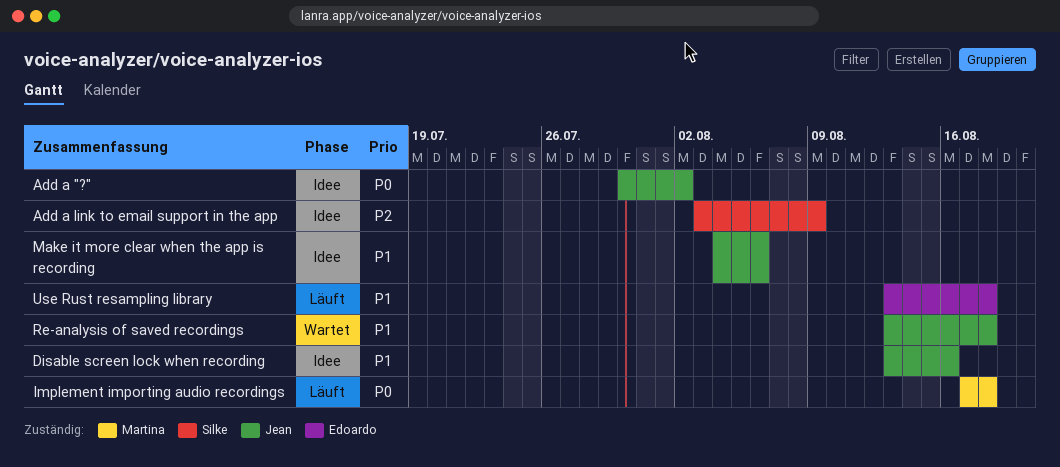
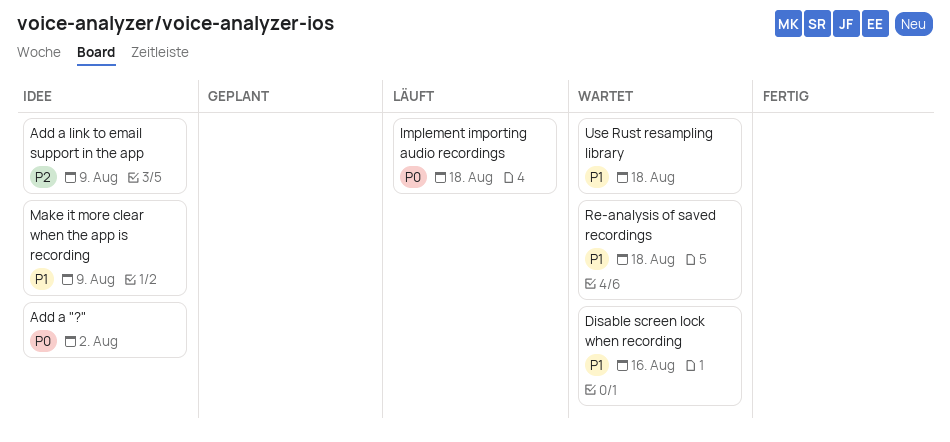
Disable screen lock when recording, status: Idee -> Wartet
Make it more clear when the app is recording, due: Aug 6 -> Aug 9
Use Rust resampling library, status: Läuft -> Wartet

